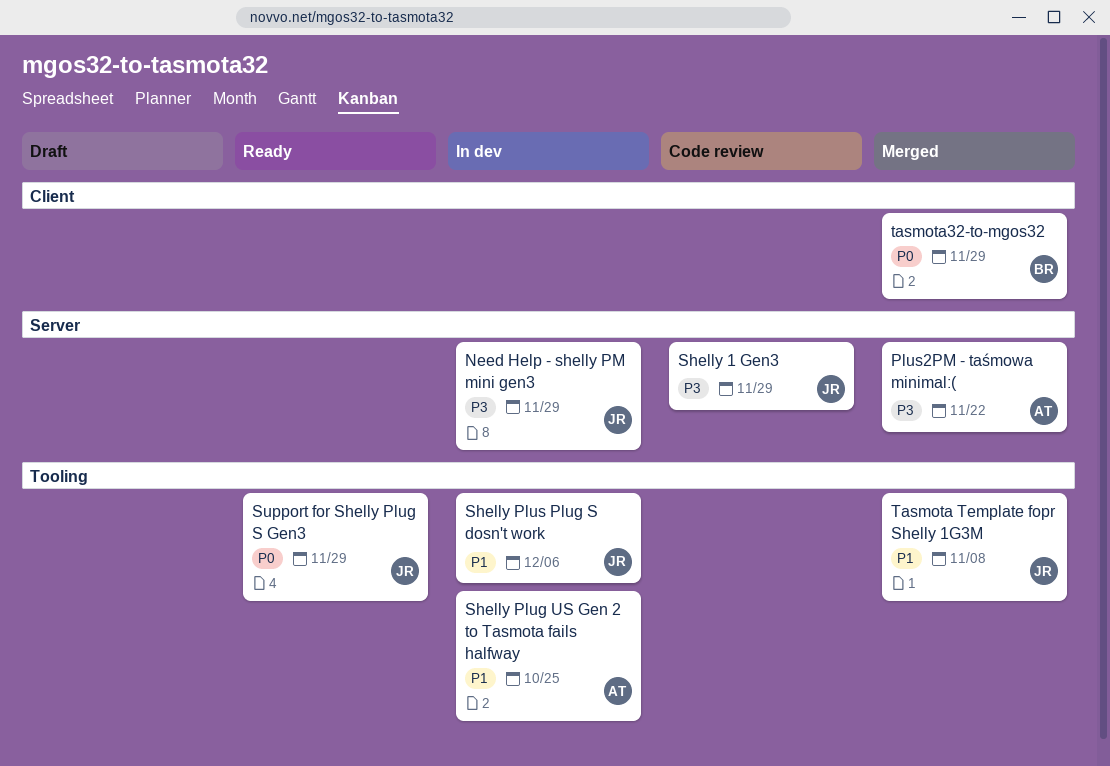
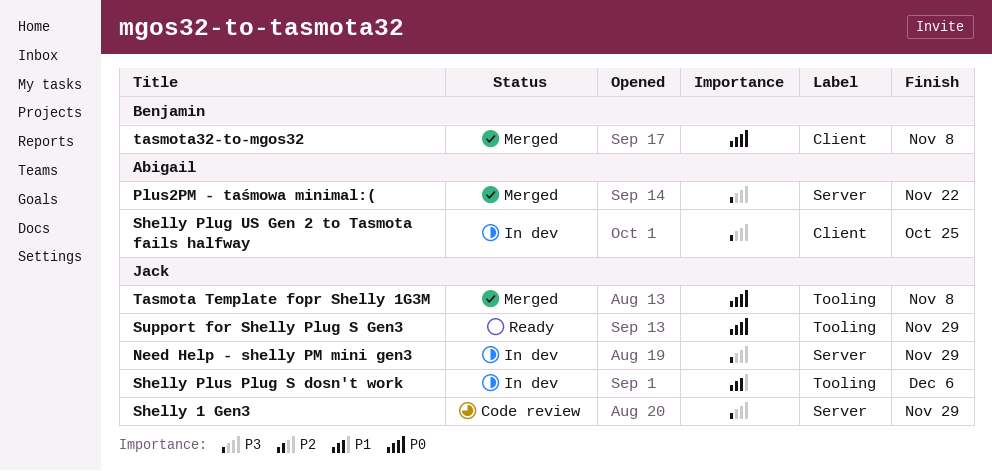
Shelly Plug US Gen 2 to Tasmota fails halfway, priority: P1 -> P3
Shelly Plug US Gen 2 to Tasmota fails halfway, label: Tooling -> Client
Tasmota Template fopr Shelly 1G3M, priority: P1 -> P0
tasmota32-to-mgos32, due: Nov 29 -> Nov 8

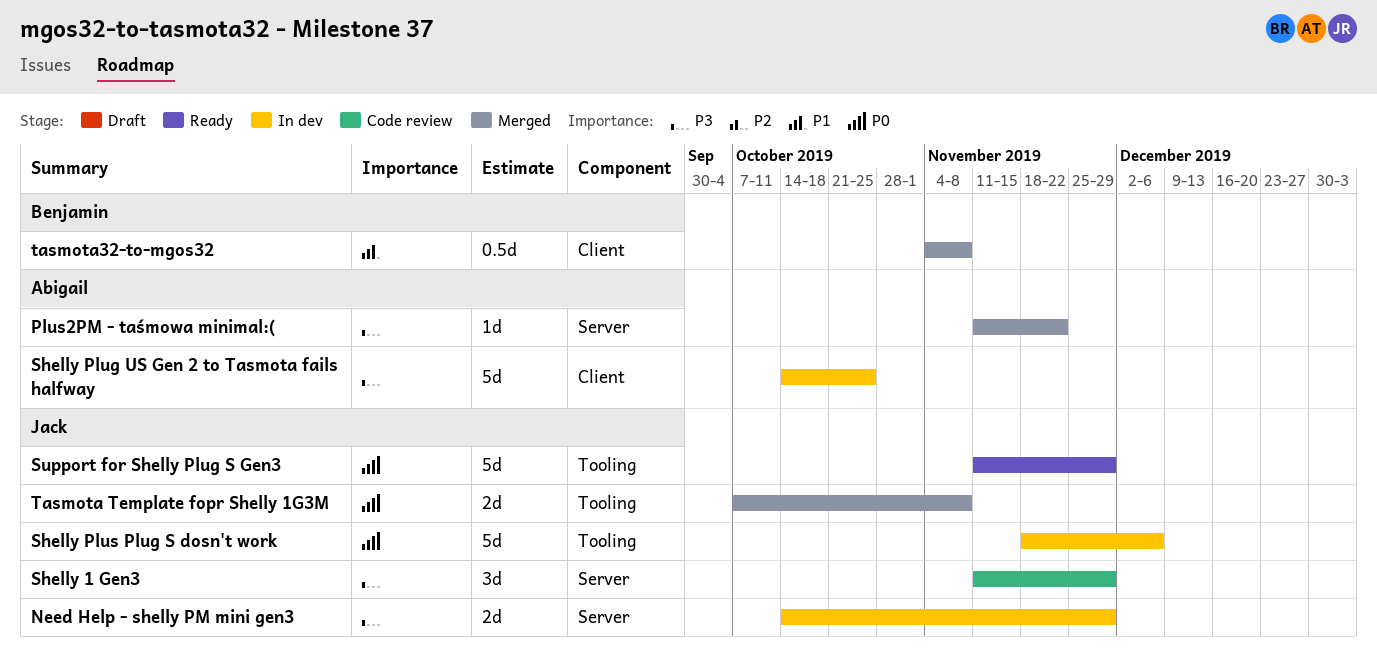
Shelly Plus Plug S dosn't work, priority: P1 -> P0
tasmota32-to-mgos32, priority: P0 -> P1

